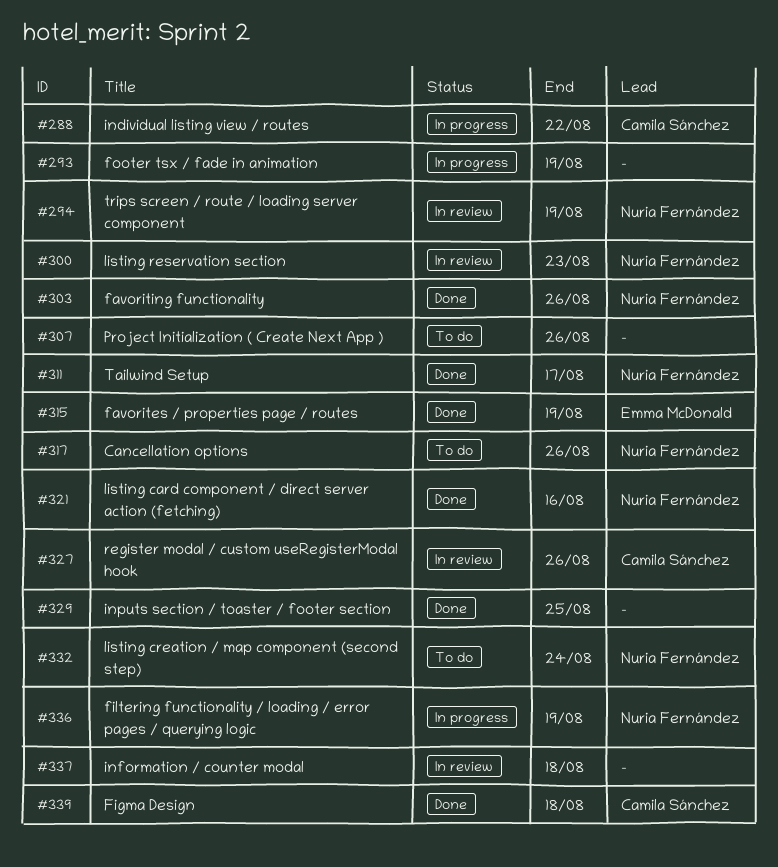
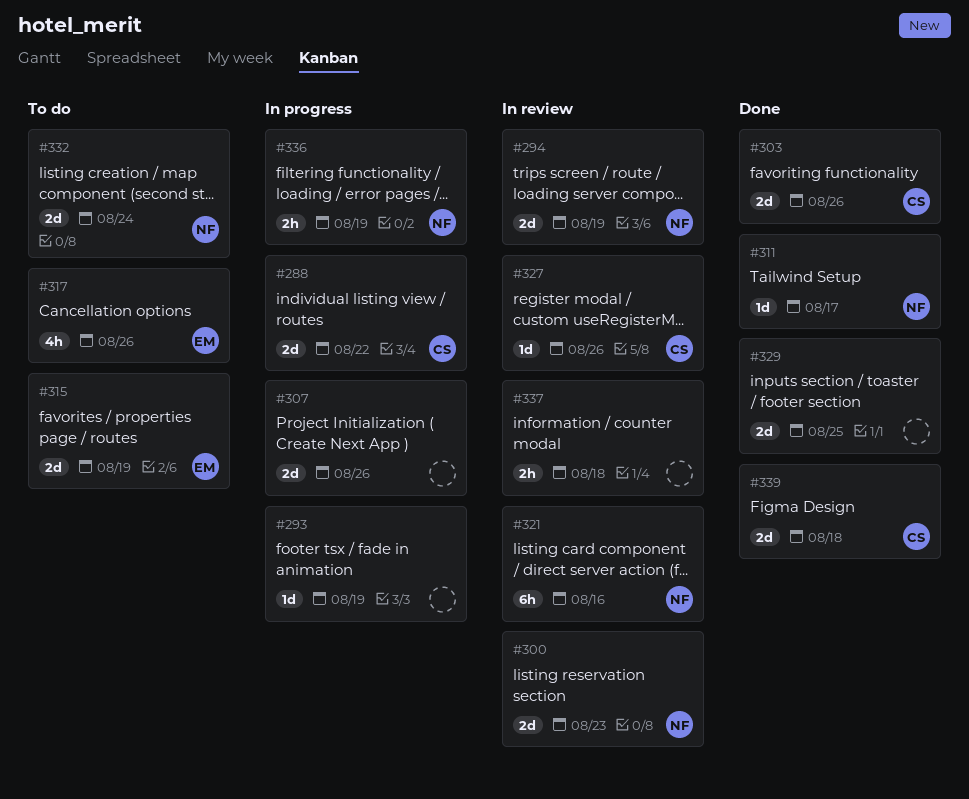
#303, owner: Nuria Fernández -> Camila Sánchez
#307, status: To do -> In progress
#315, status: Done -> To do
#317, owner: Nuria Fernández -> Emma McDonald
#321, status: Done -> In review

